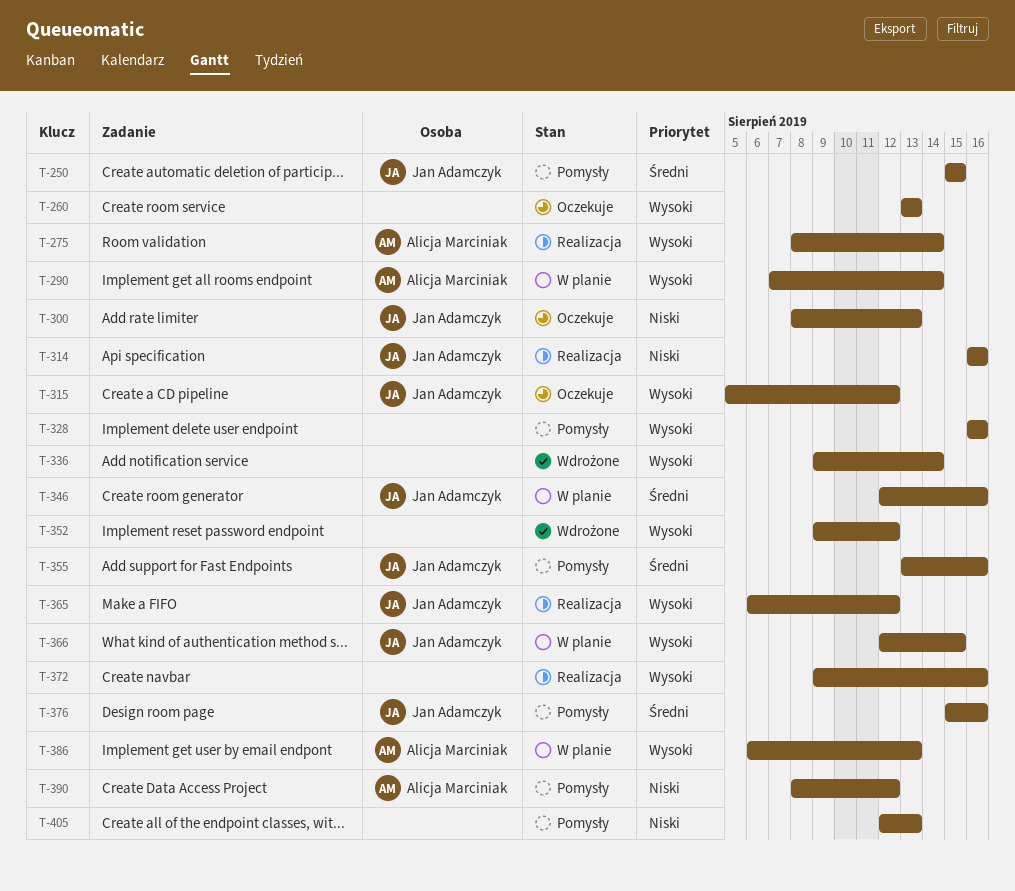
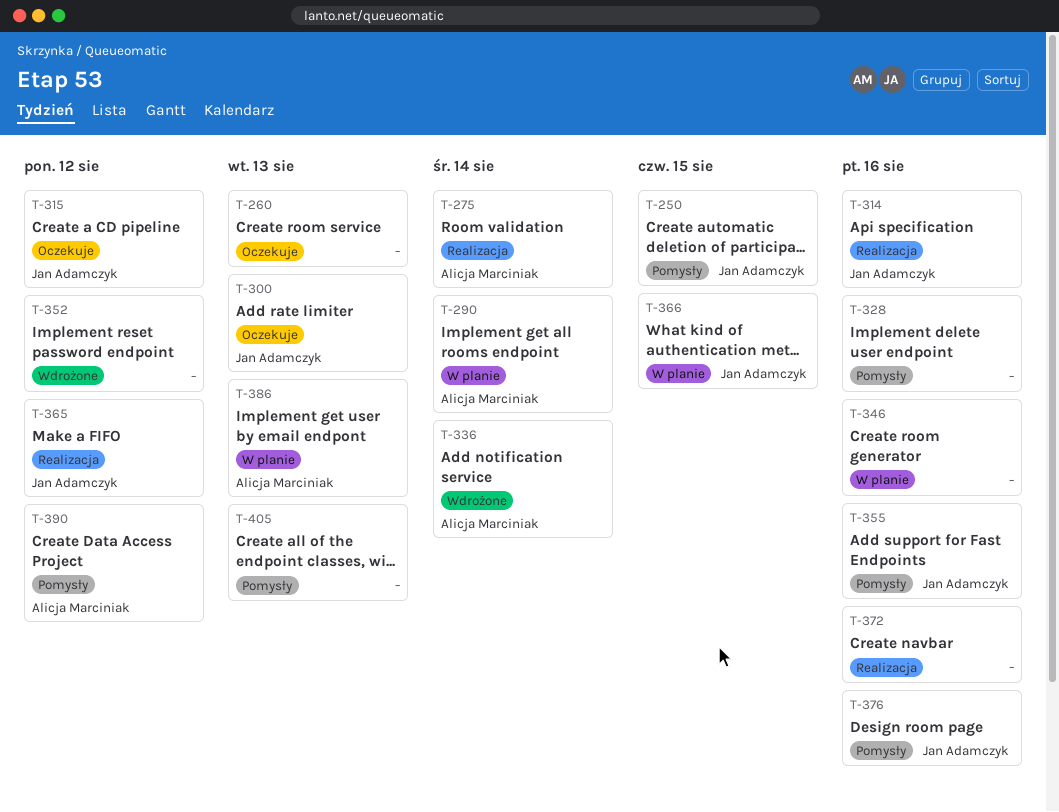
T-336, owner: none -> Alicja Marciniak
T-346, owner: Jan Adamczyk -> none

